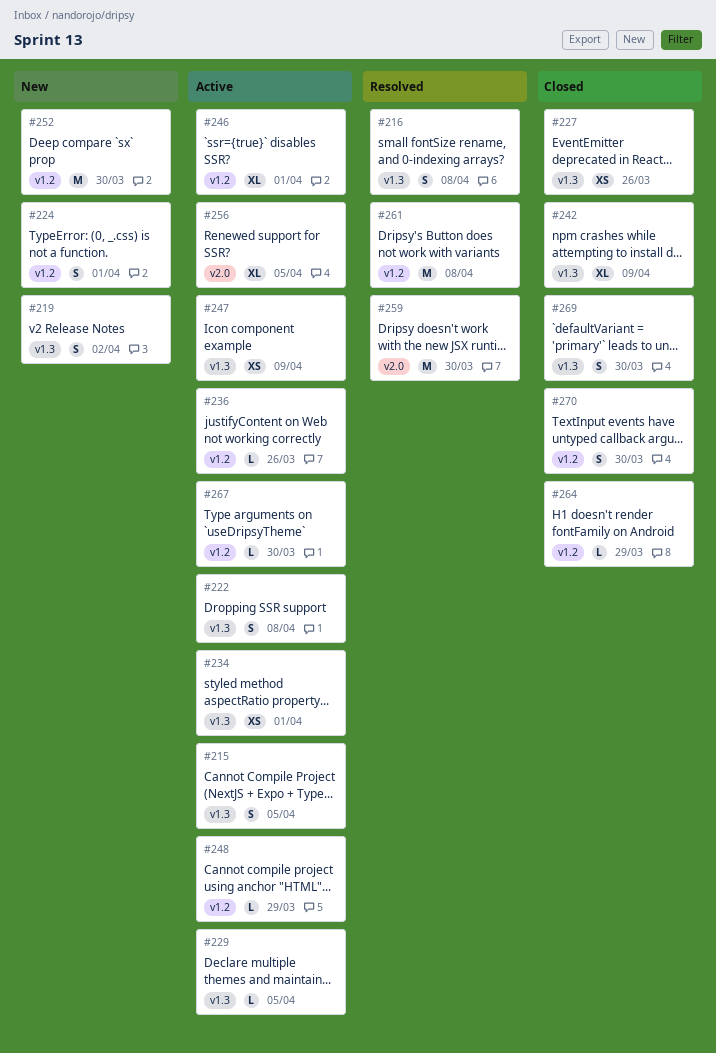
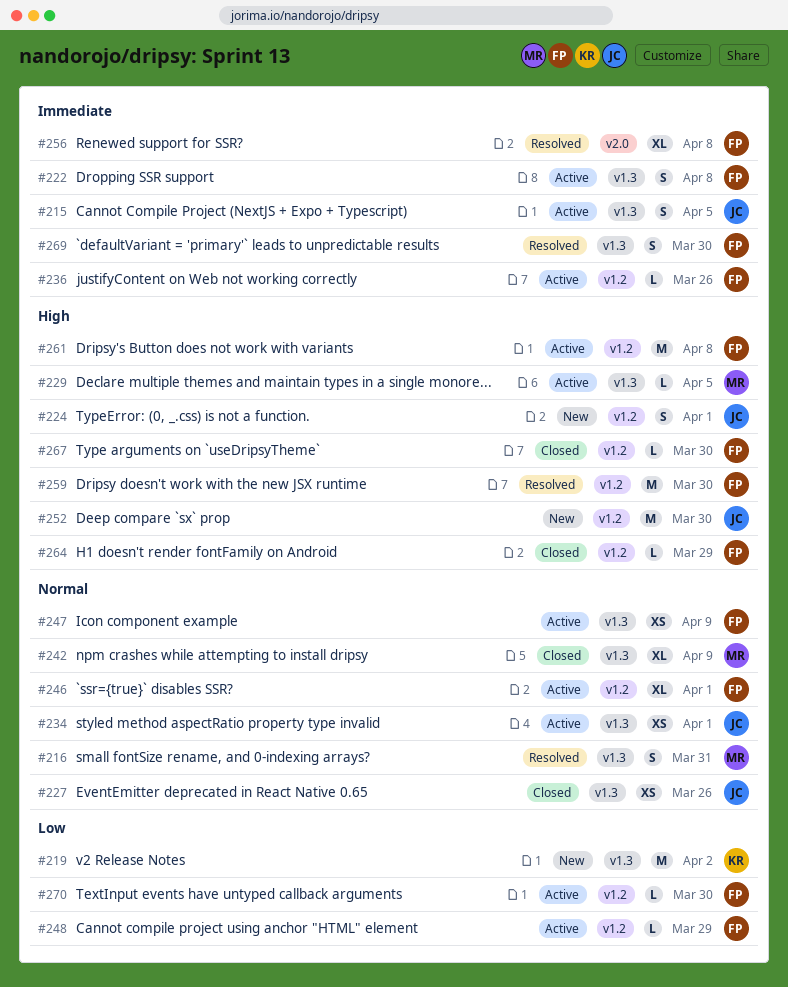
#216, due: Apr 8 -> Mar 31
#219, estimate: S -> M
#256, status: Active -> Resolved
#256, due: Apr 5 -> Apr 8
#259, label: v2.0 -> v1.2
#261, status: Resolved -> Active
#267, status: Active -> Closed
#269, status: Closed -> Resolved
#270, status: Closed -> Active
#270, estimate: S -> L

